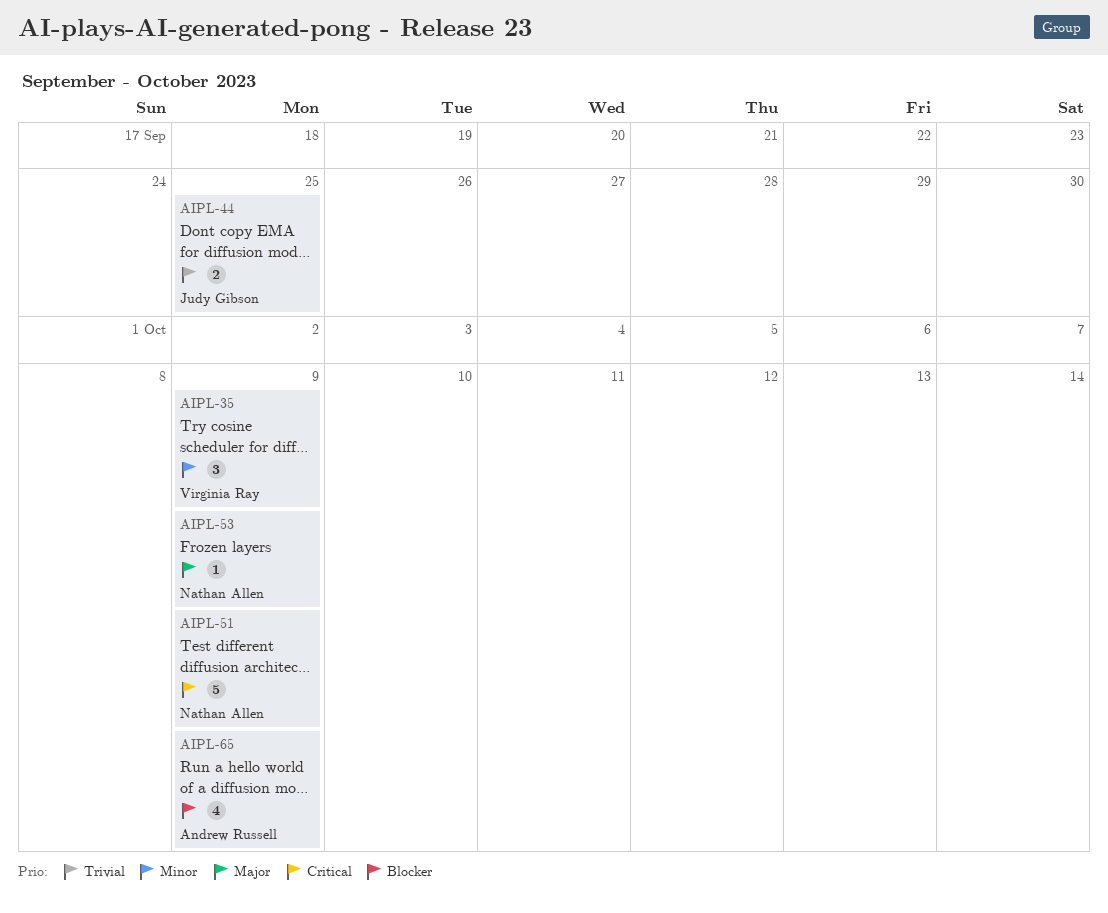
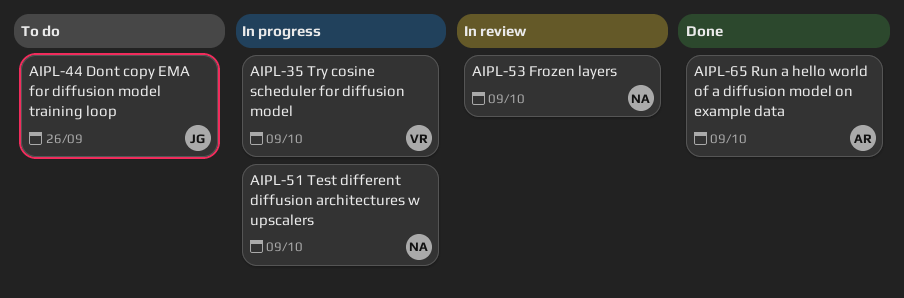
AIPL-44, due: Sep 25 -> Sep 26

